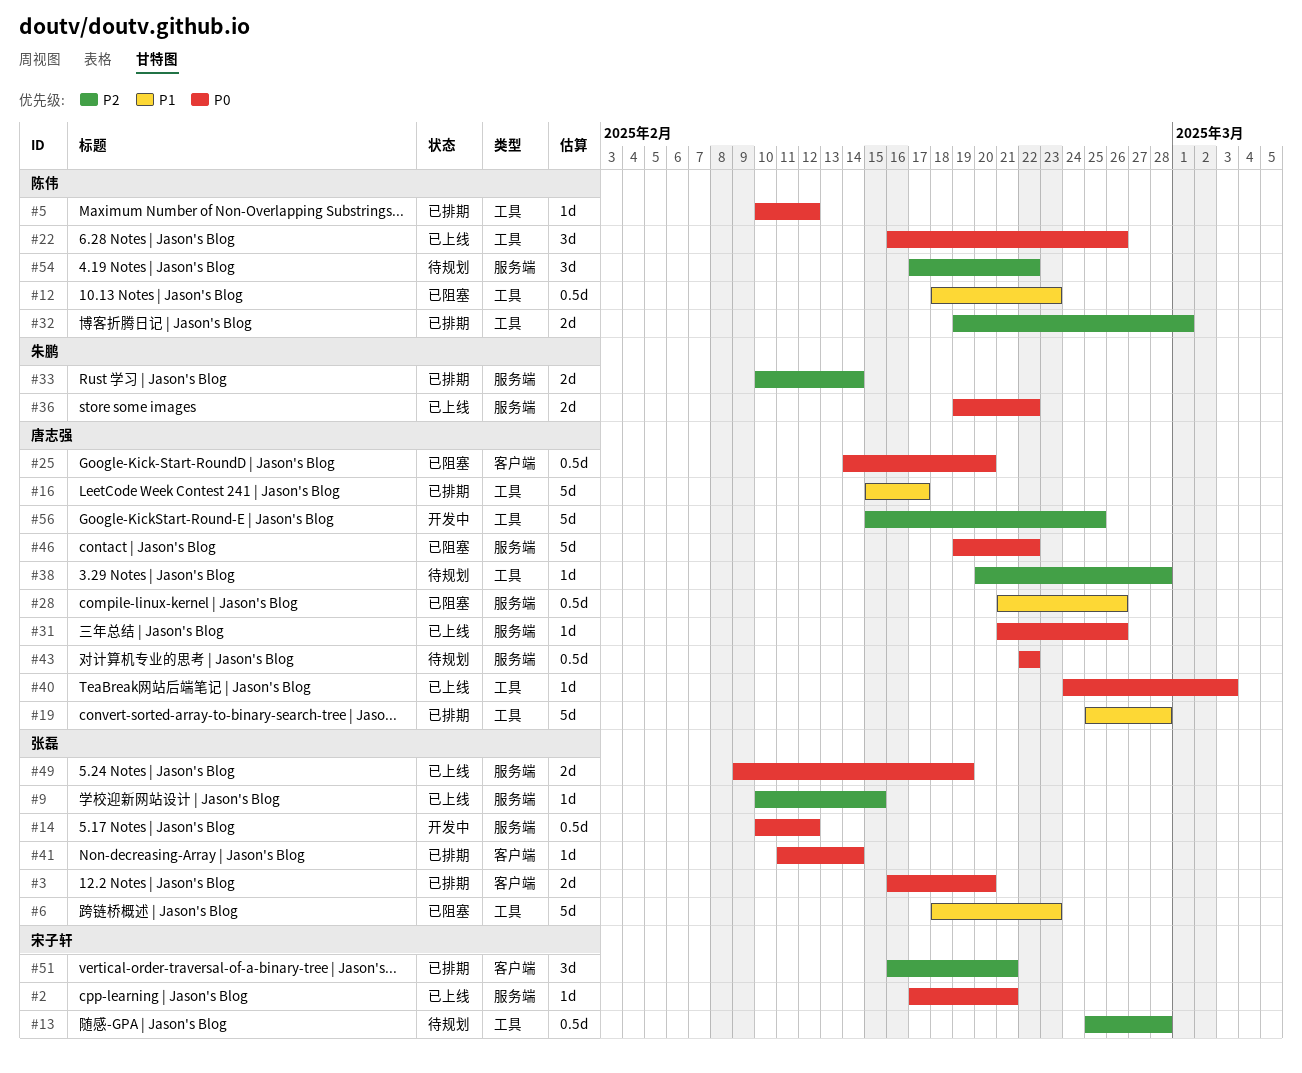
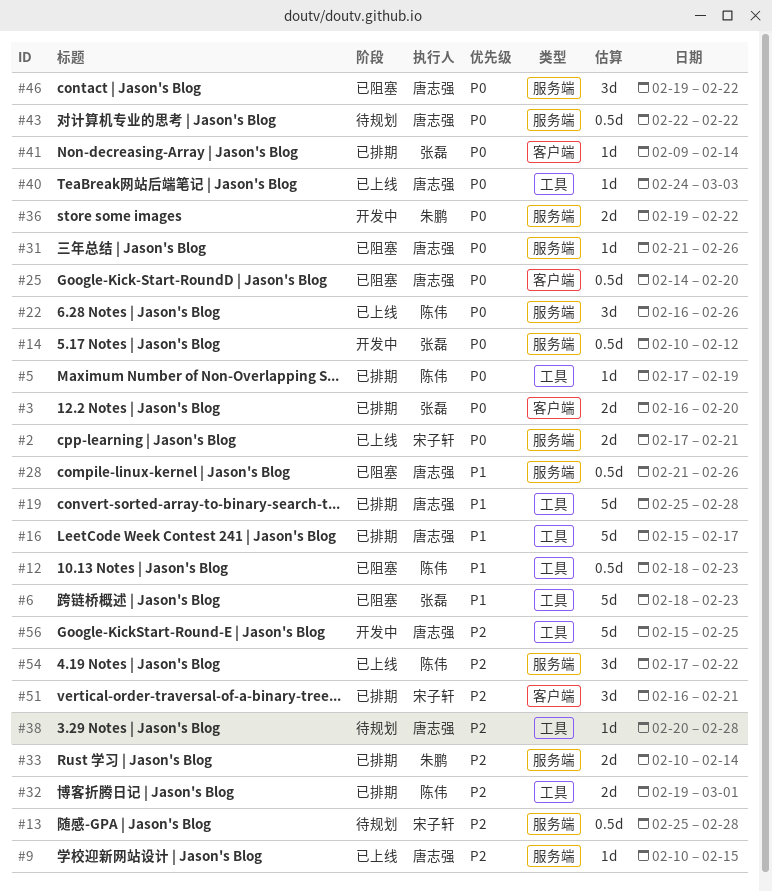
#2, estimate: 1d -> 2d
#5, start: Feb 10 -> Feb 17
#5, due: Feb 12 -> Feb 19
#9, owner: 张磊 -> 唐志强
#13, label: 工具 -> 服务端
#22, label: 工具 -> 服务端
#31, status: 已上线 -> 已阻塞
#36, status: 已上线 -> 开发中
#41, start: Feb 11 -> Feb 9
#46, estimate: 5d -> 3d
#49: present -> none
#54, status: 待规划 -> 已上线

